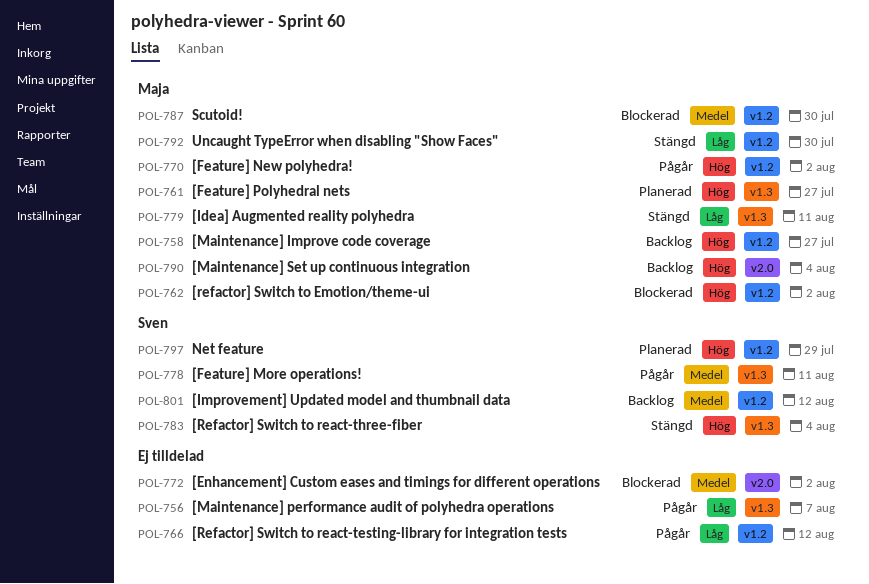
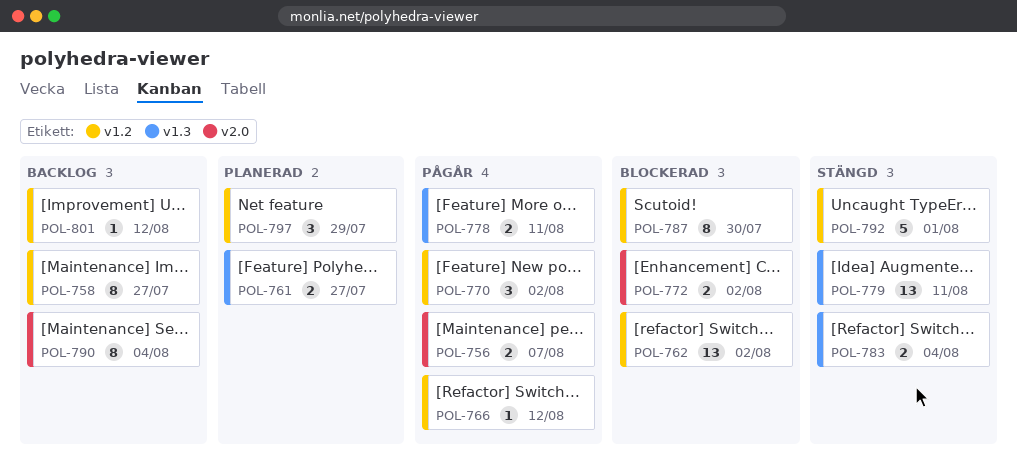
POL-756, label: v1.3 -> v2.0
POL-792, due: Jul 30 -> Aug 1

